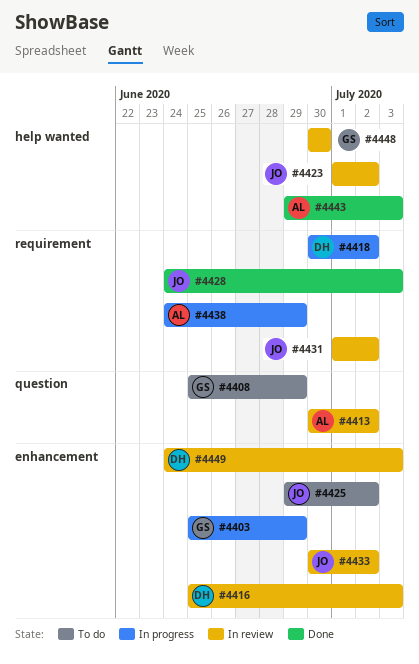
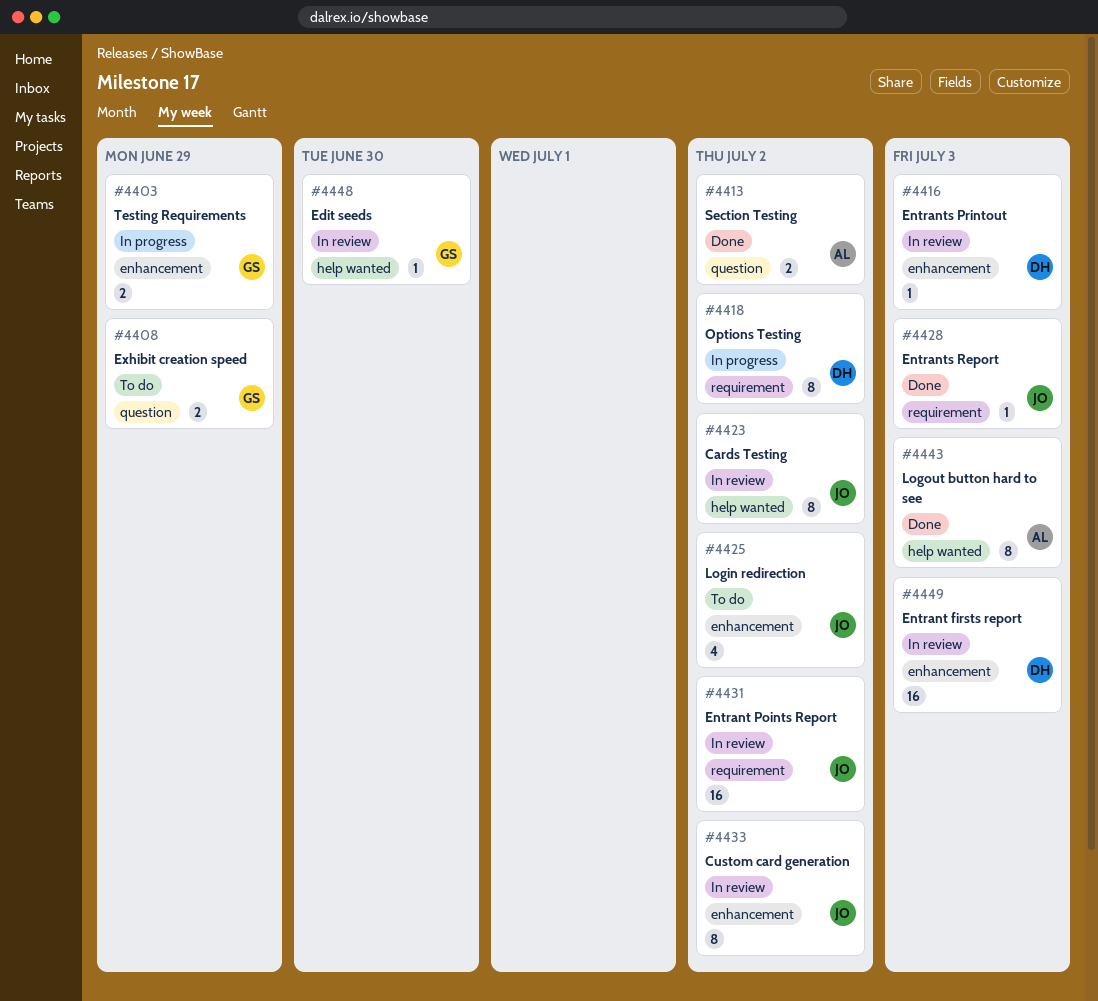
#4413, status: In review -> Done
#4438: present -> none

